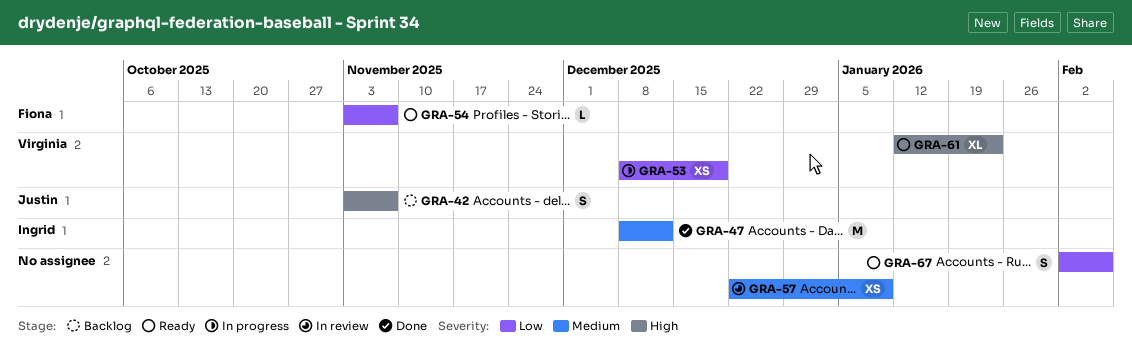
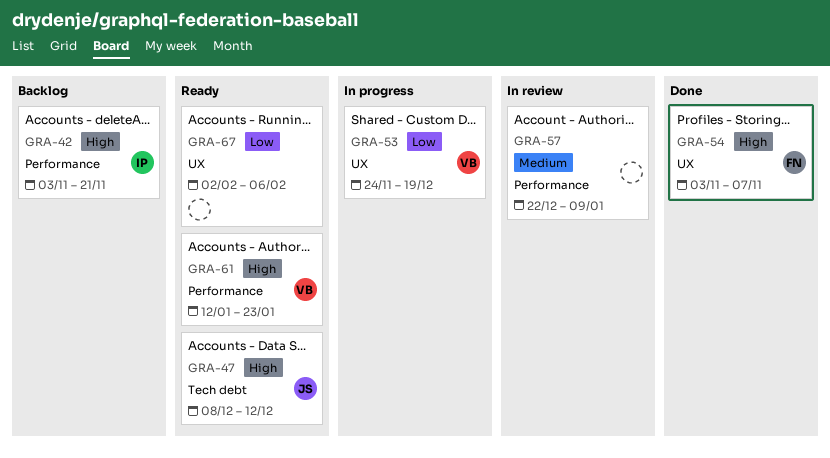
GRA-42, owner: Justin -> Ingrid
GRA-42, due: Nov 7 -> Nov 21
GRA-47, status: Done -> Ready
GRA-47, owner: Ingrid -> Justin
GRA-47, priority: Medium -> High
GRA-53, start: Dec 8 -> Nov 24
GRA-54, status: Ready -> Done
GRA-54, priority: Low -> High

